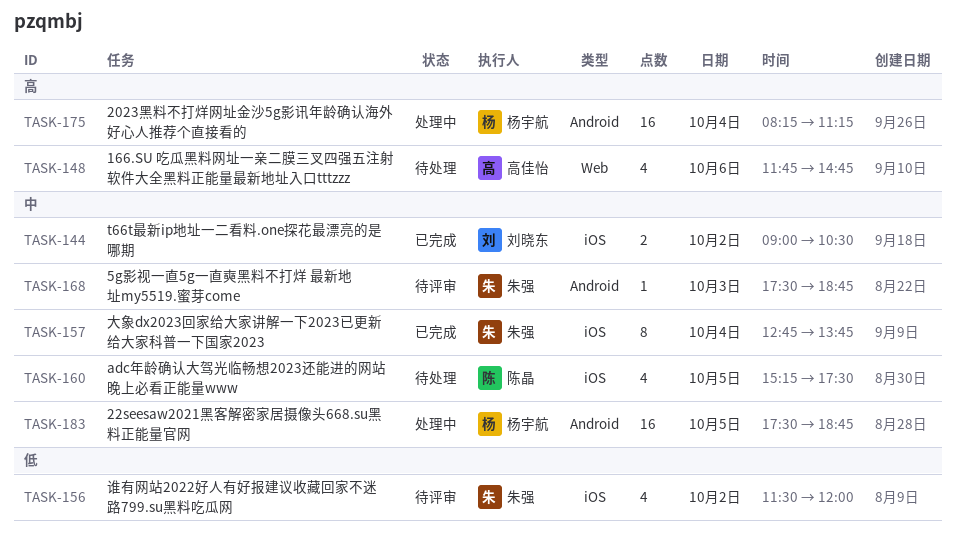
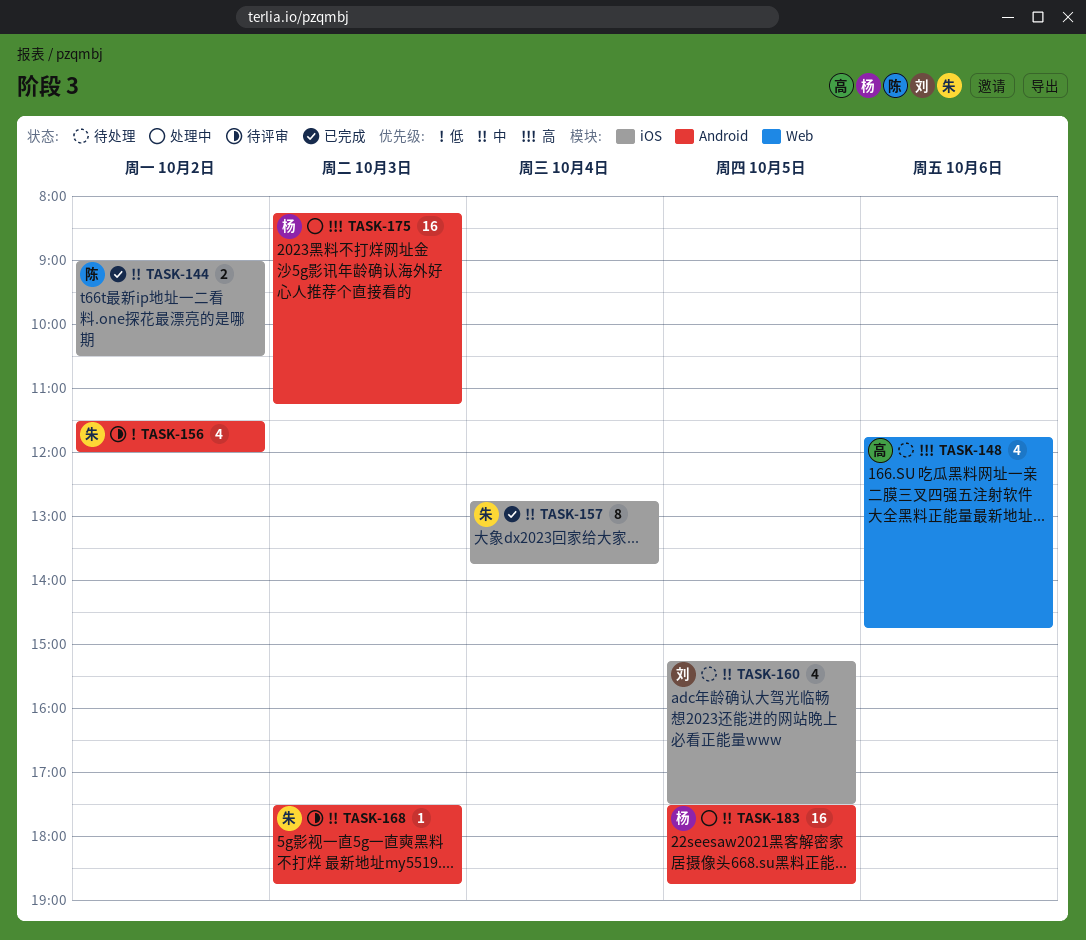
TASK-144, owner: 刘晓东 -> 陈晶
TASK-156, label: iOS -> Android
TASK-160, owner: 陈晶 -> 刘晓东
TASK-175, day: Oct 4 -> Oct 3

